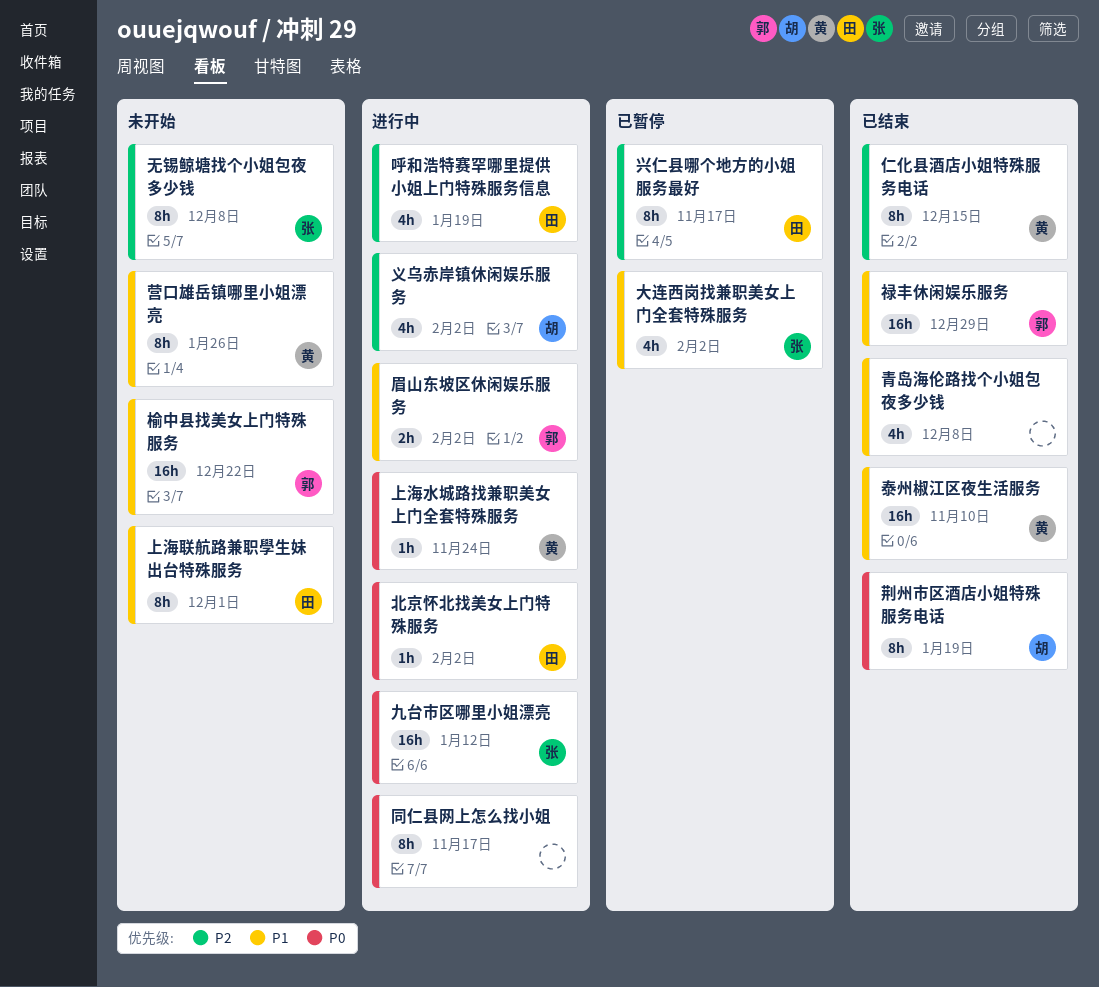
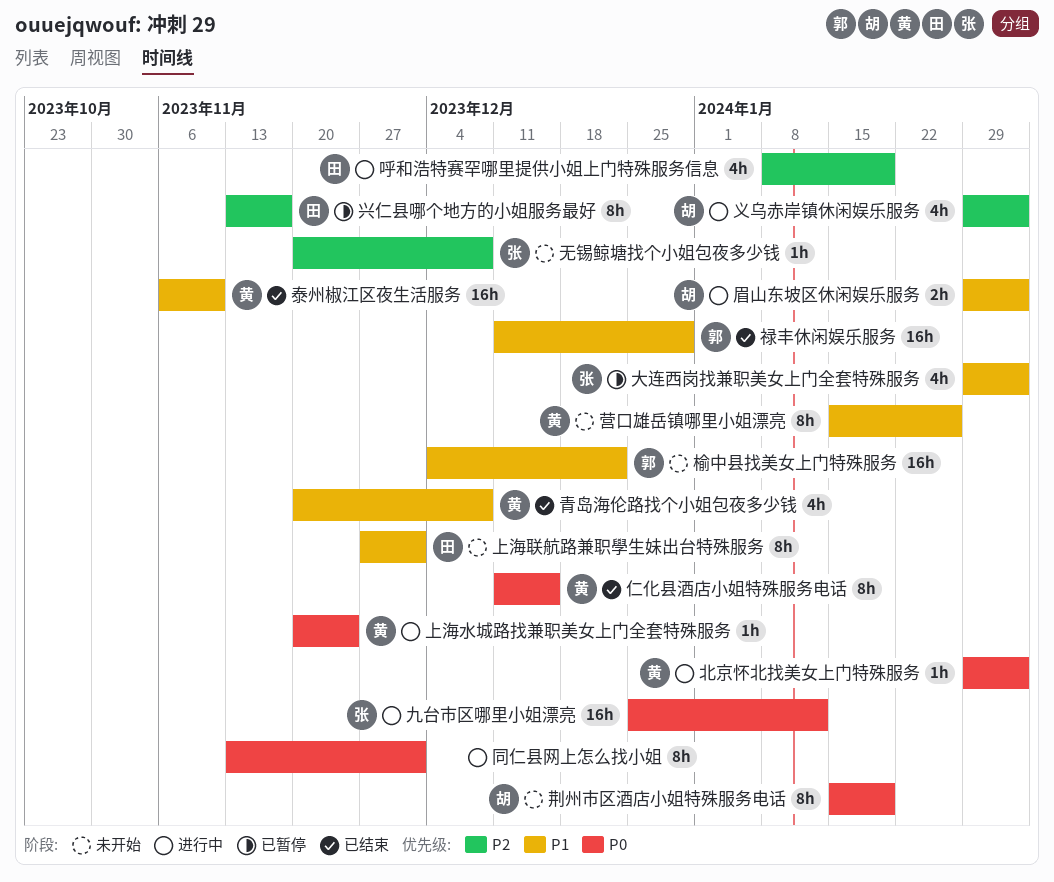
仁化县酒店小姐特殊服务电话, priority: P2 -> P0
北京怀北找美女上门特殊服务, owner: 田 -> 黄
同仁县网上怎么找小姐, due: Nov 17 -> Dec 1
无锡鲸塘找个小姐包夜多少钱, estimate: 8h -> 1h
眉山东坡区休闲娱乐服务, owner: 郭 -> 胡
荆州市区酒店小姐特殊服务电话, status: 已结束 -> 未开始
青岛海伦路找个小姐包夜多少钱, owner: none -> 黄

